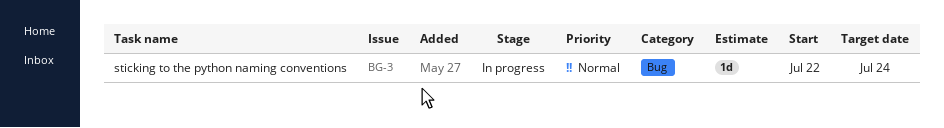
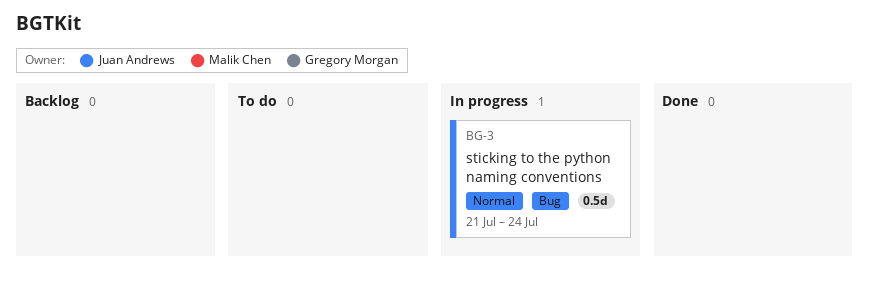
BG-3, estimate: 1d -> 0.5d
BG-3, start: Jul 22 -> Jul 21

